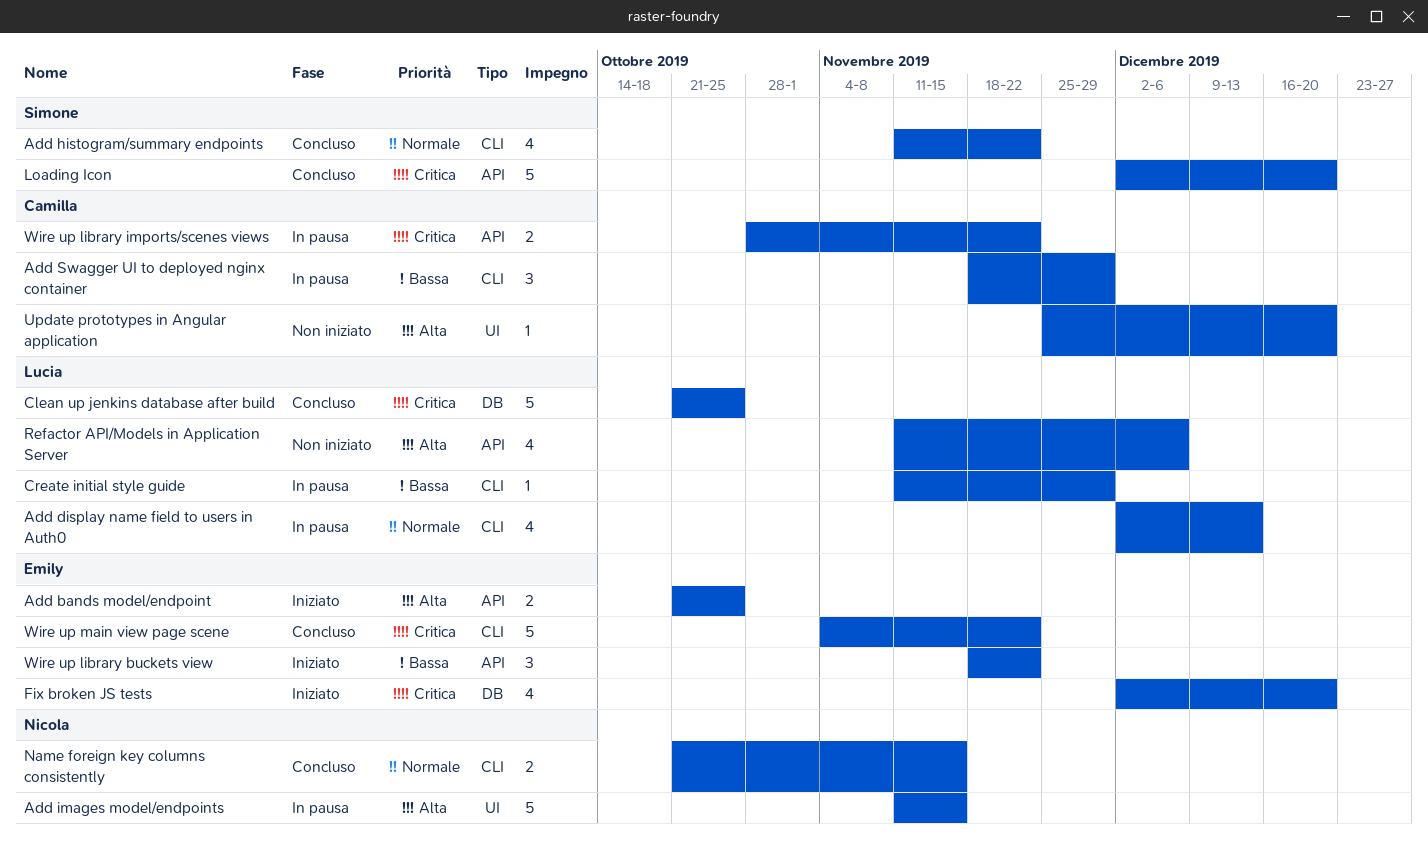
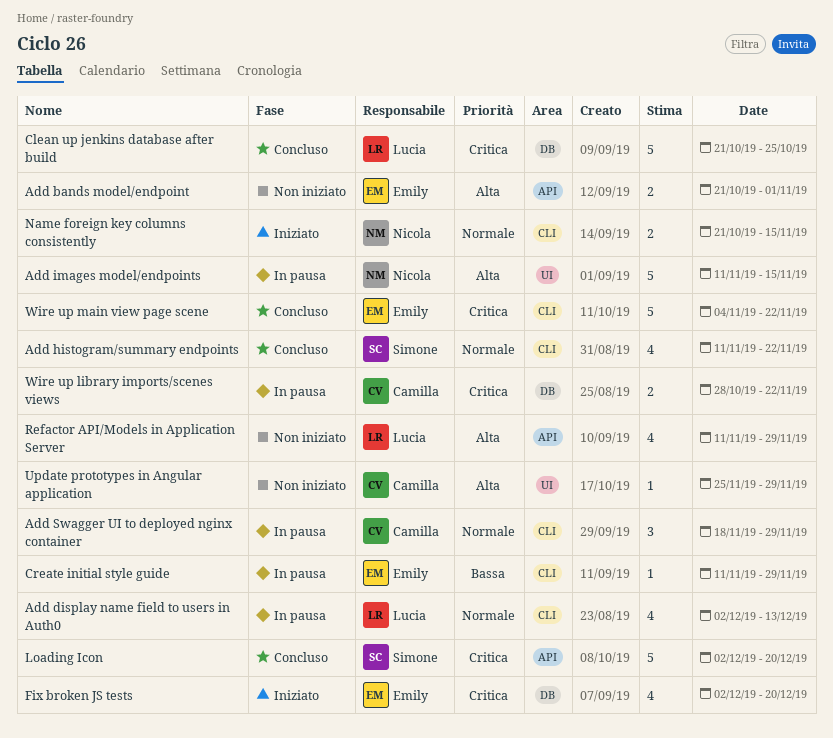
Add bands model/endpoint, status: Iniziato -> Non iniziato
Add bands model/endpoint, due: Oct 25 -> Nov 1
Add Swagger UI to deployed nginx container, priority: Bassa -> Normale
Create initial style guide, owner: Lucia -> Emily
Name foreign key columns consistently, status: Concluso -> Iniziato
Refactor API/Models in Application Server, due: Dec 6 -> Nov 29
Update prototypes in Angular application, due: Dec 20 -> Nov 29
Wire up library buckets view: present -> none
Wire up library imports/scenes views, label: API -> DB

